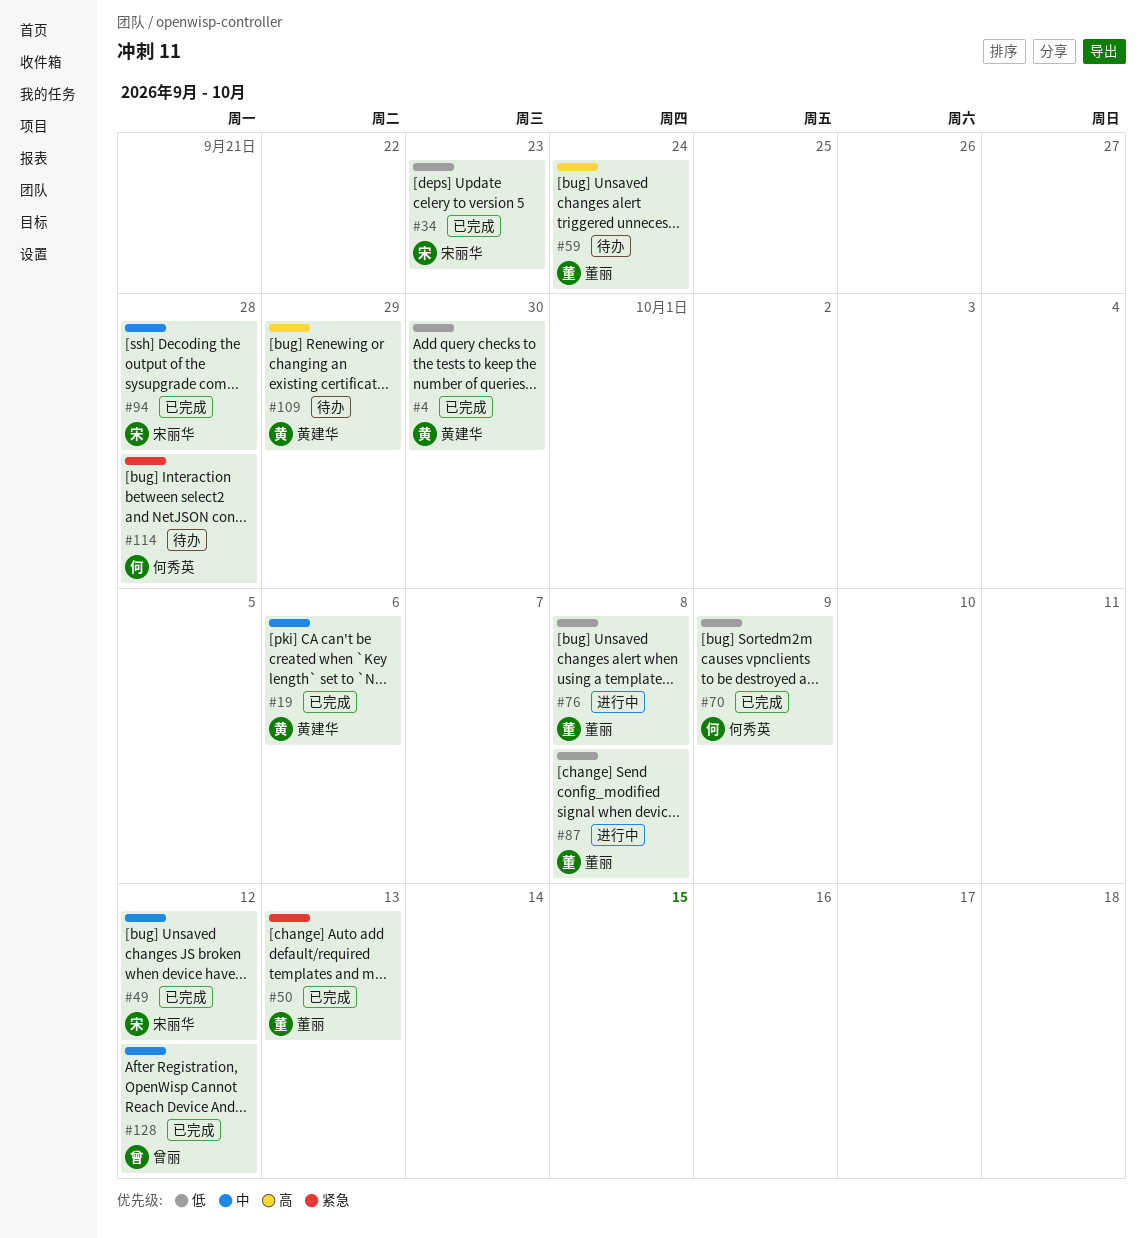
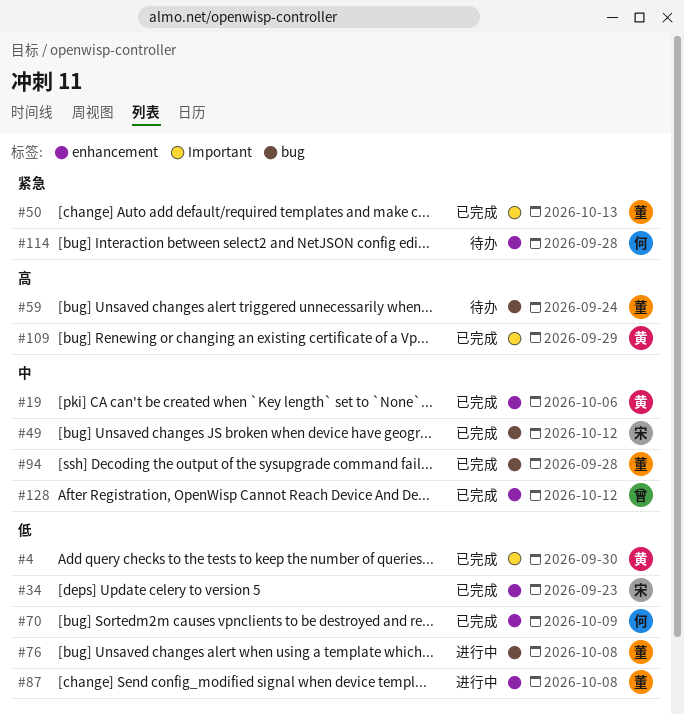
#94, owner: 宋丽华 -> 董丽
#109, status: 待办 -> 已完成

